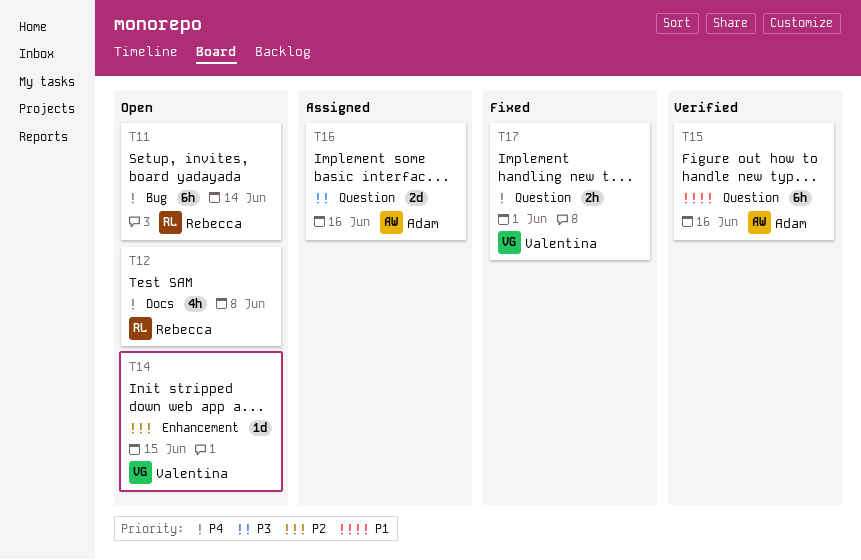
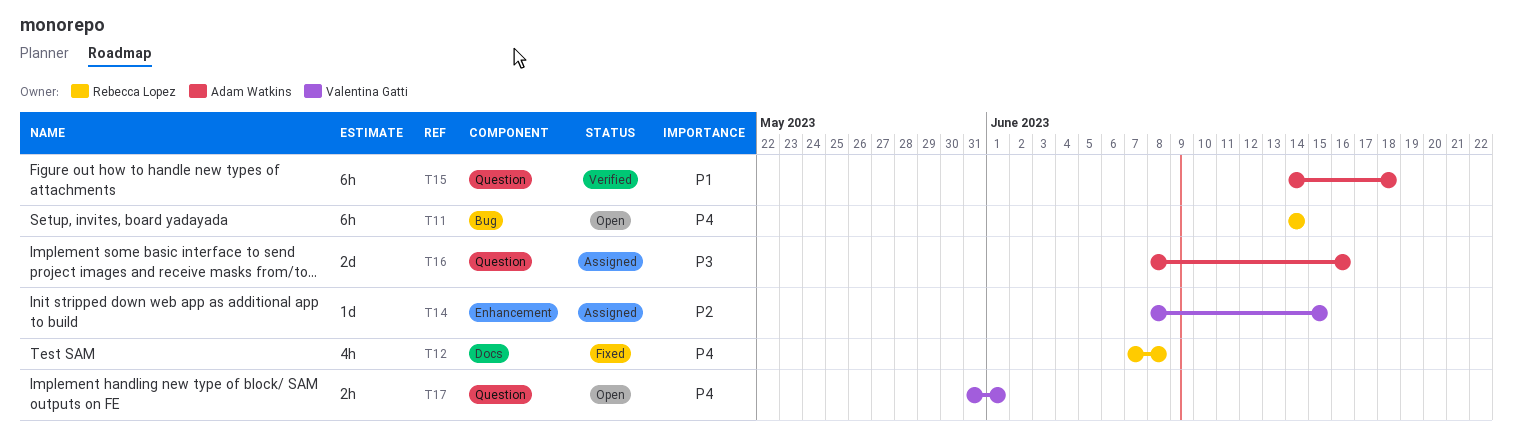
T12, status: Open -> Fixed
T14, status: Open -> Assigned
T15, due: Jun 16 -> Jun 18
T17, status: Fixed -> Open

